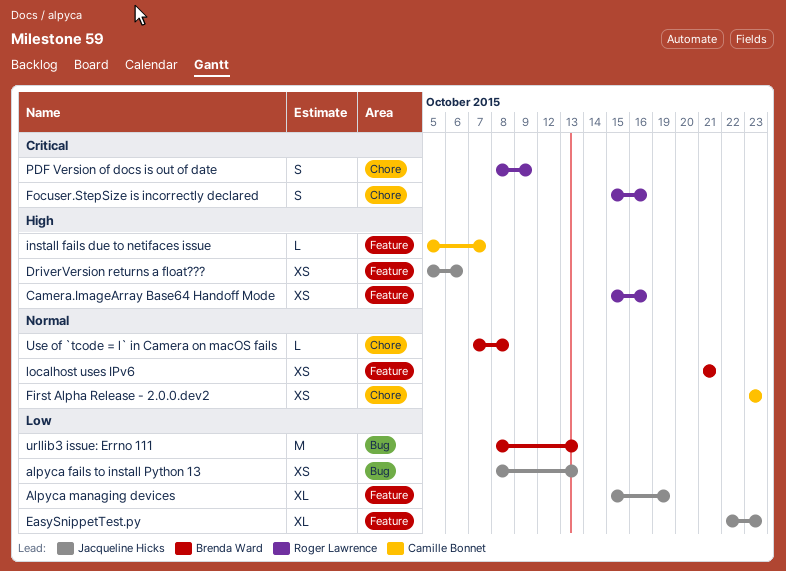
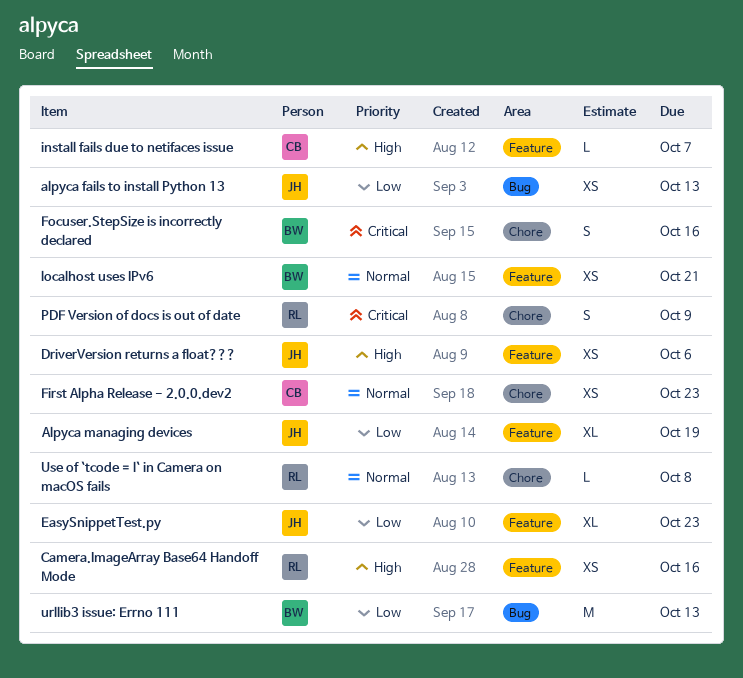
Focuser.StepSize is incorrectly declared, owner: Roger Lawrence -> Brenda Ward
Use of `tcode = l` in Camera on macOS fails, owner: Brenda Ward -> Roger Lawrence

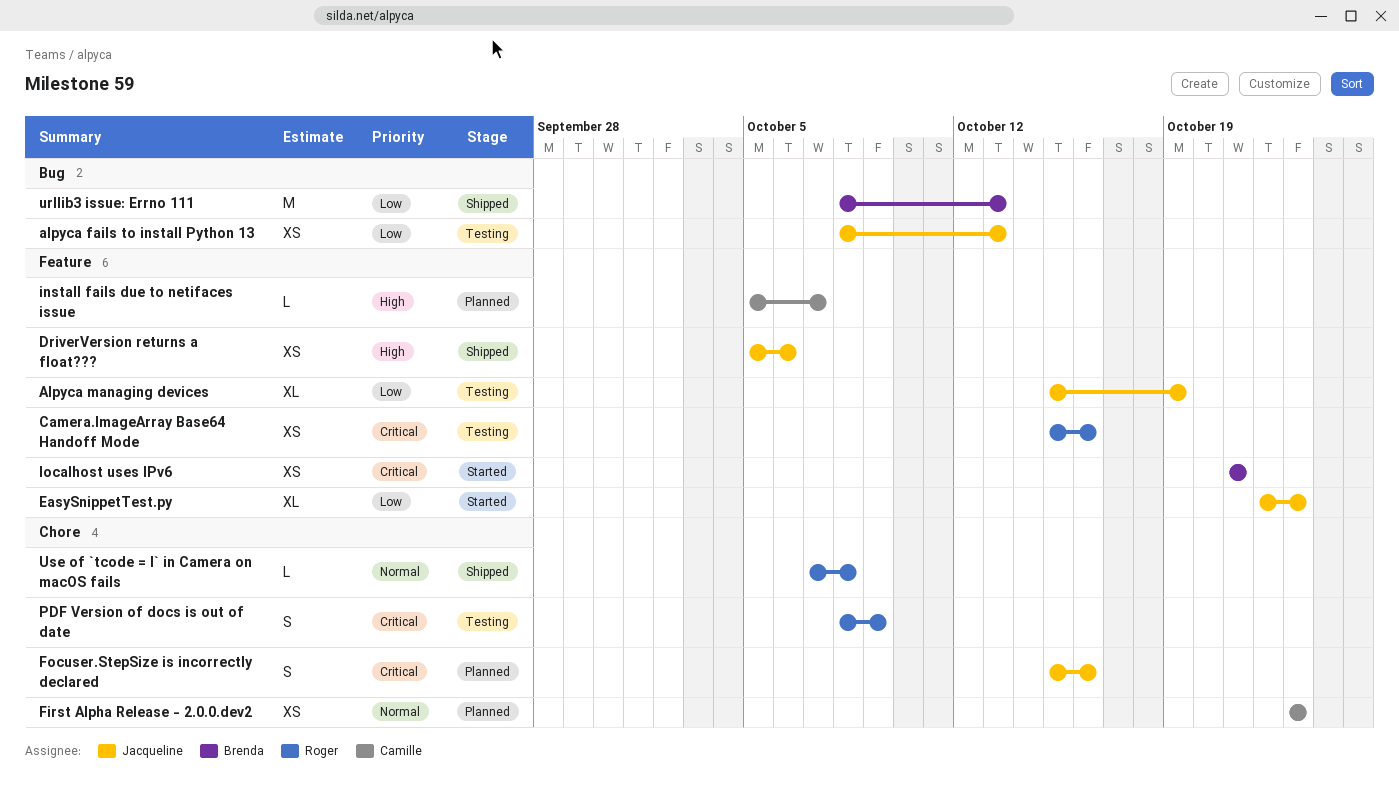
Camera.ImageArray Base64 Handoff Mode, priority: High -> Critical
Focuser.StepSize is incorrectly declared, owner: Brenda -> Jacqueline
localhost uses IPv6, priority: Normal -> Critical

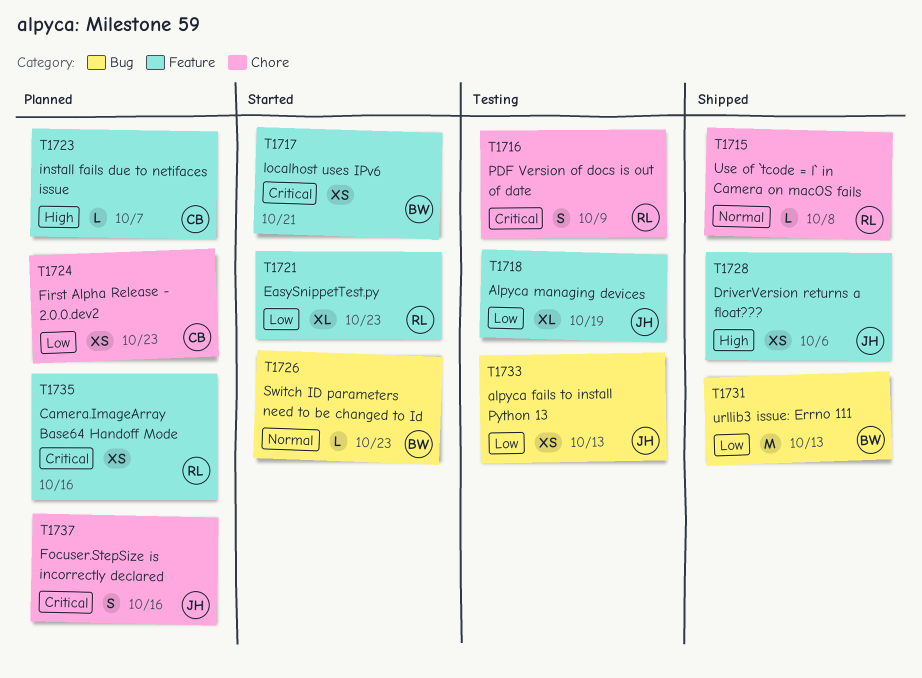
Camera.ImageArray Base64 Handoff Mode, status: Testing -> Planned
EasySnippetTest.py, owner: Jacqueline -> Roger
First Alpha Release - 2.0.0.dev2, priority: Normal -> Low
Switch ID parameters need to be changed to Id: none -> present

